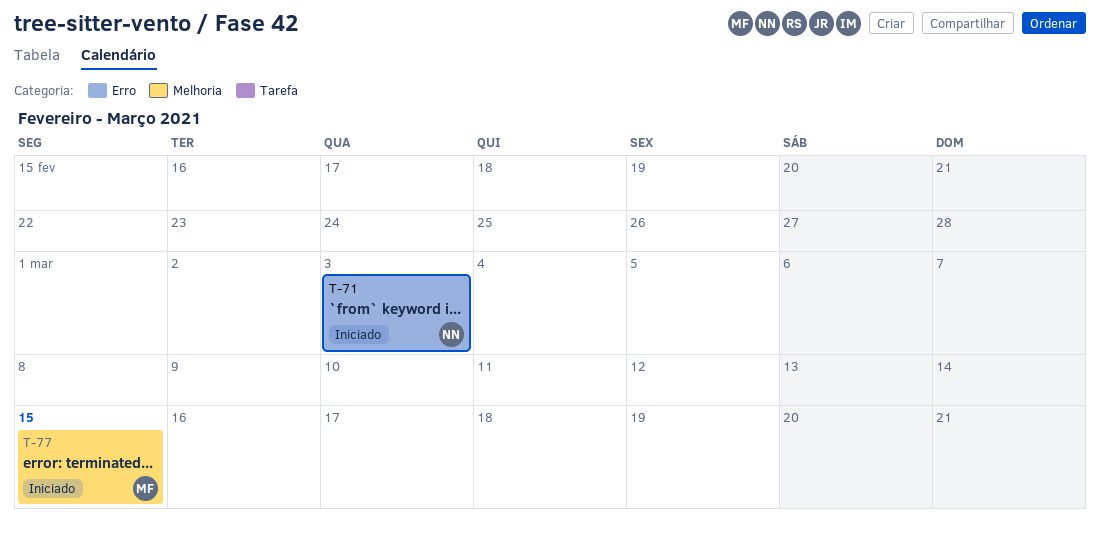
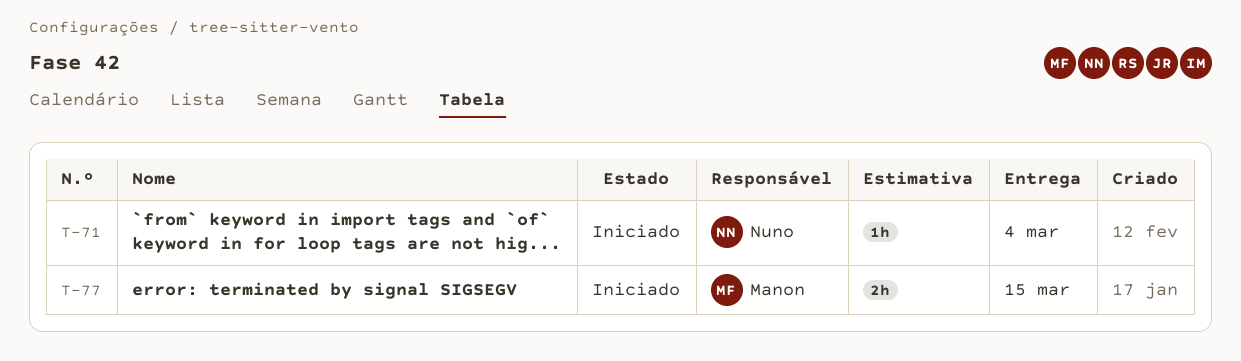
T-71, due: Mar 3 -> Mar 4

